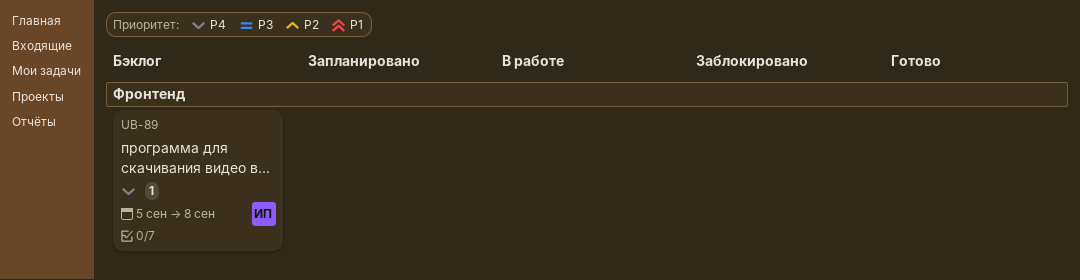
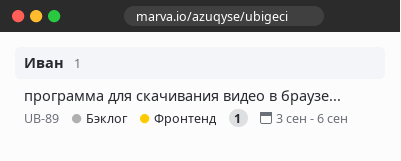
UB-89, start: Sep 5 -> Sep 3
UB-89, due: Sep 8 -> Sep 6

